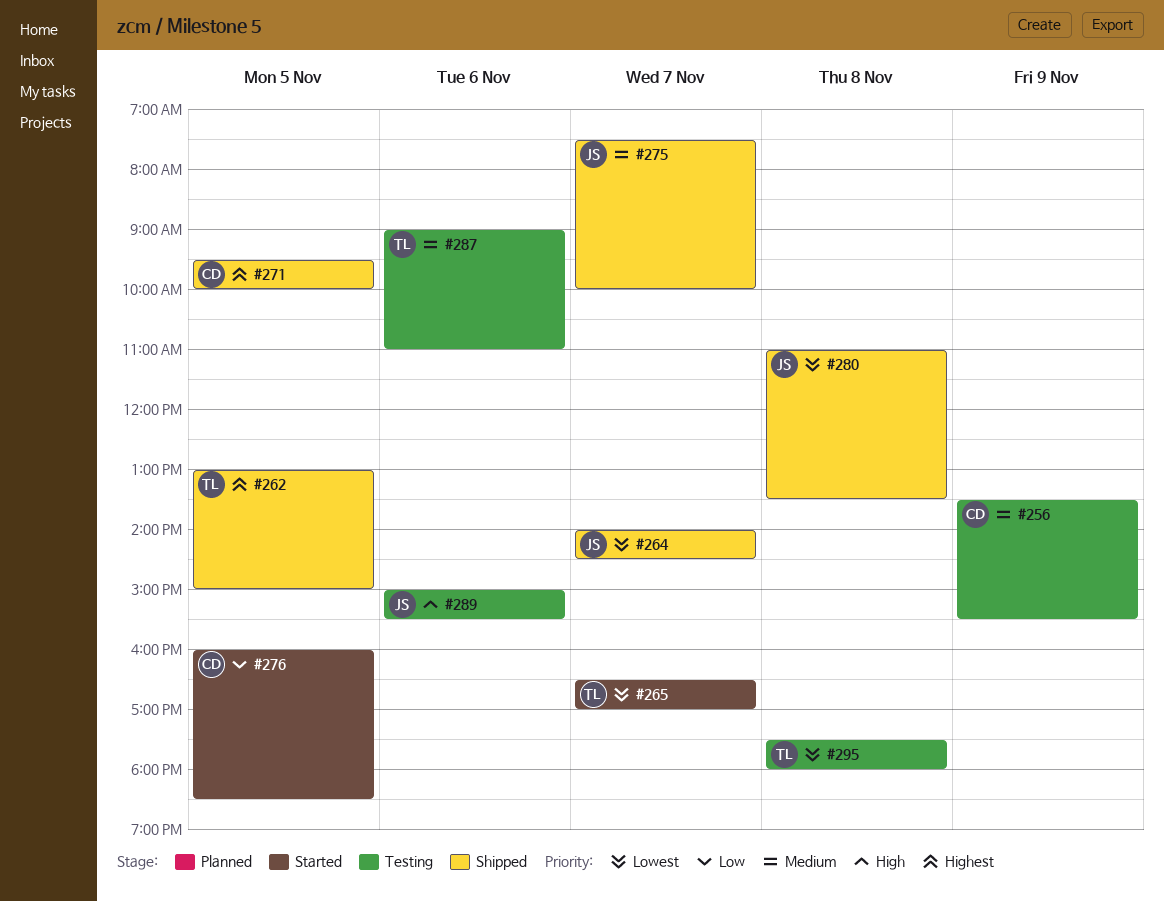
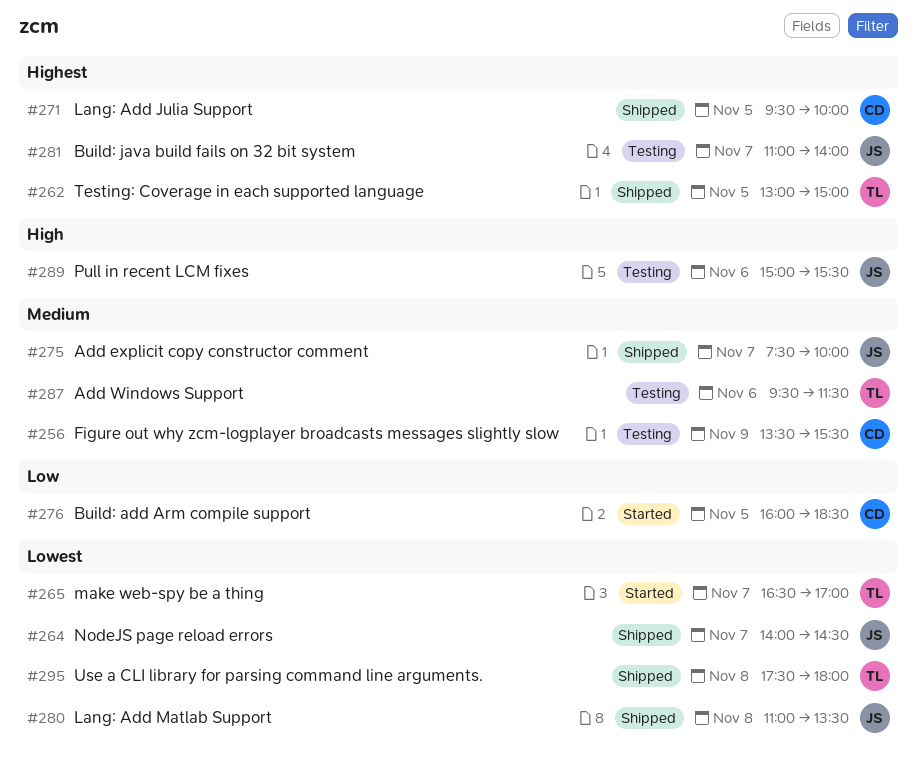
#281: none -> present
#287, begins: 09:00 -> 09:30
#287, ends: 11:00 -> 11:30
#295, status: Testing -> Shipped

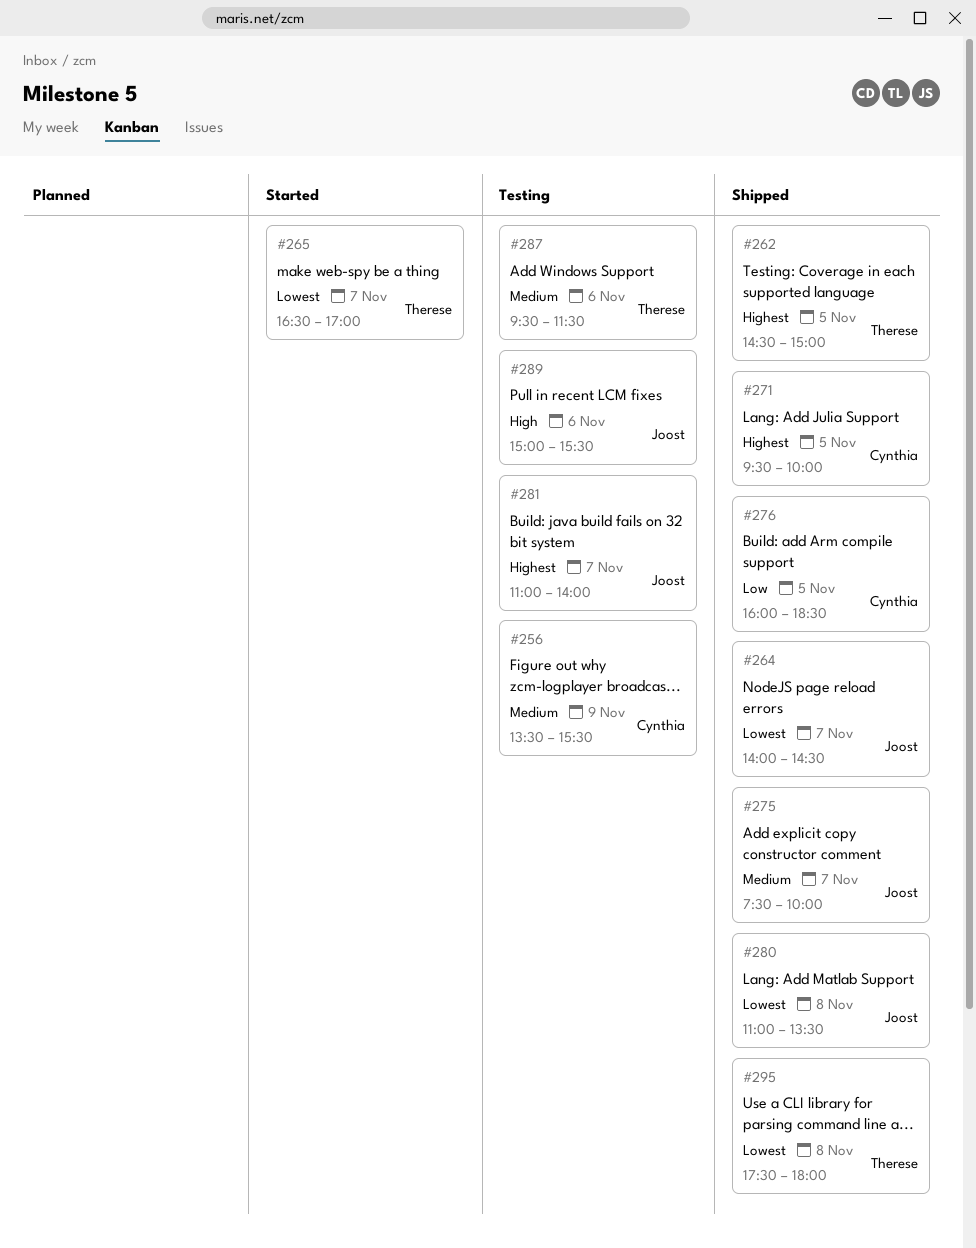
#262, begins: 13:00 -> 14:30
#276, status: Started -> Shipped

